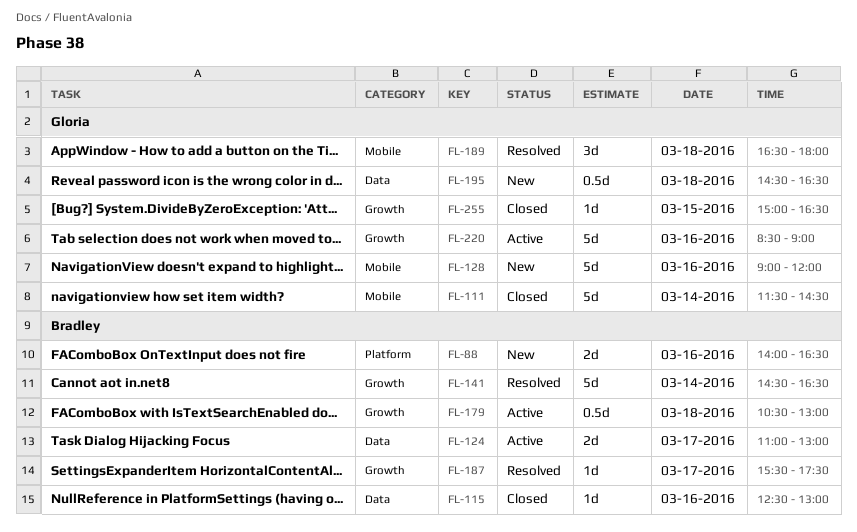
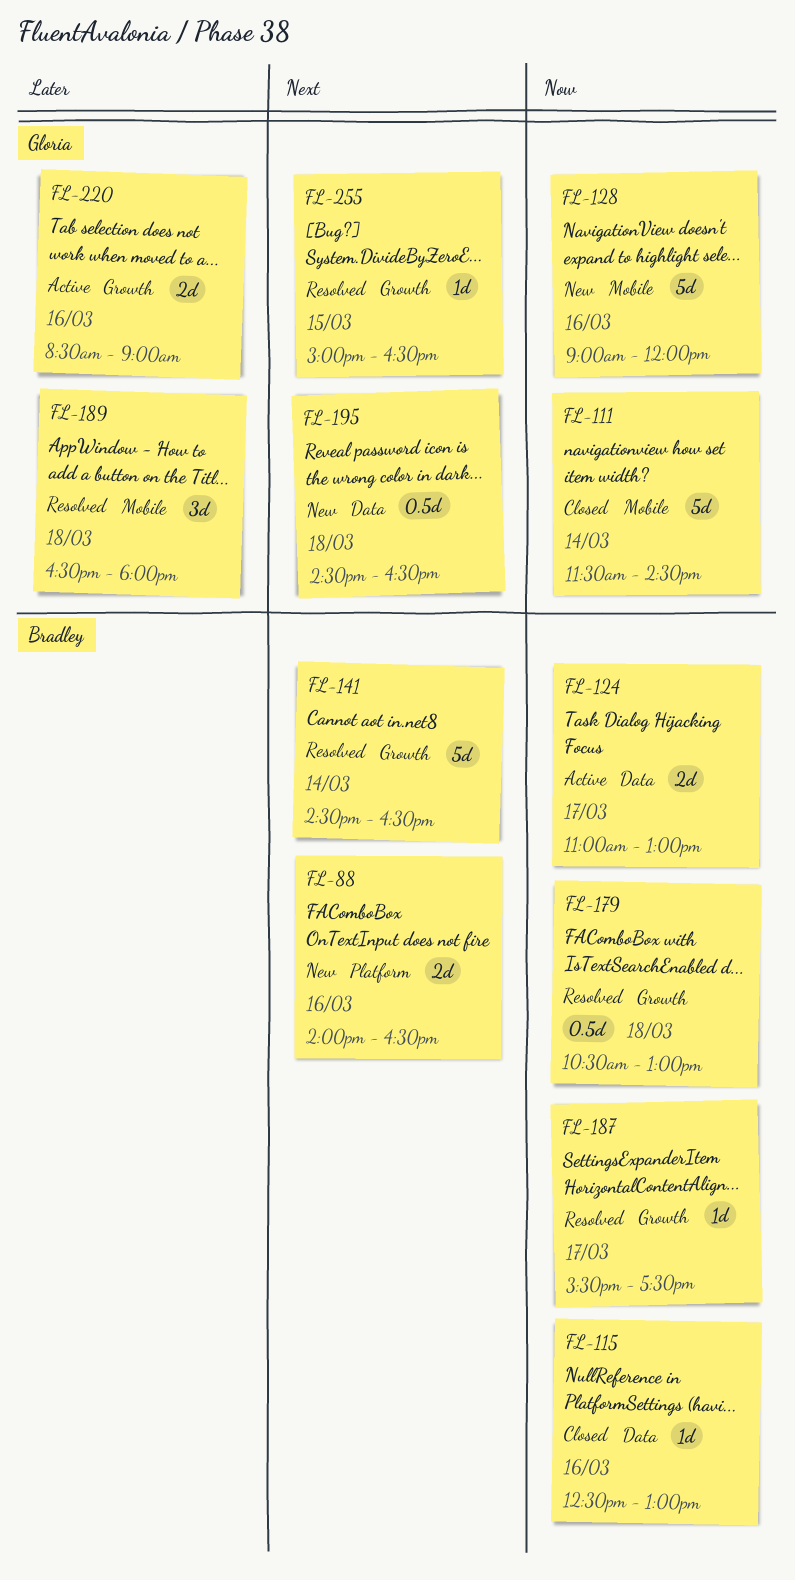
FL-179, status: Active -> Resolved
FL-220, estimate: 5d -> 2d
FL-255, status: Closed -> Resolved

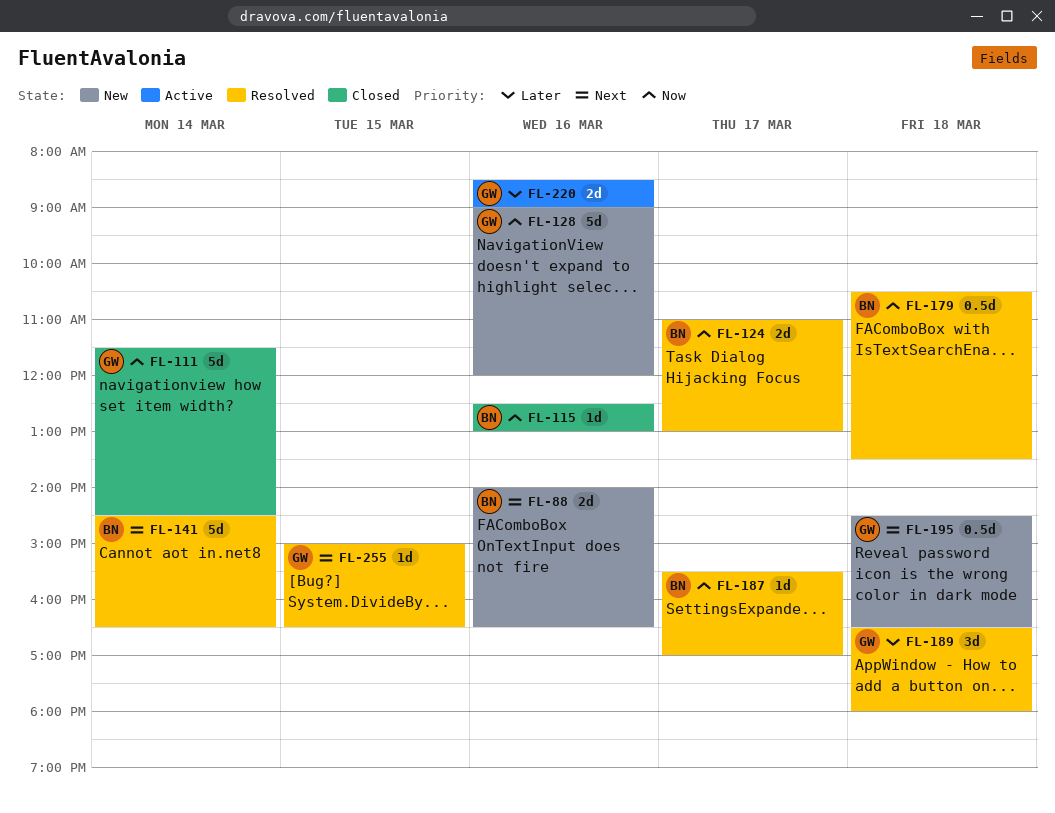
FL-124, status: Active -> Resolved
FL-179, ends: 13:00 -> 13:30
FL-187, ends: 17:30 -> 17:00

